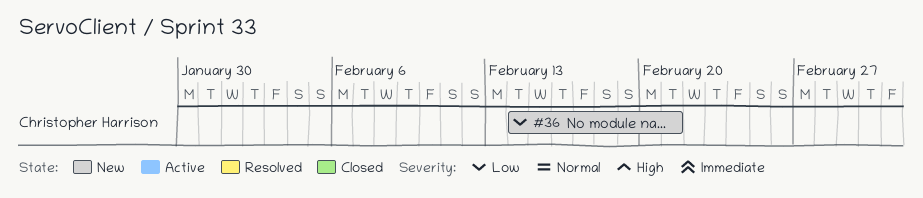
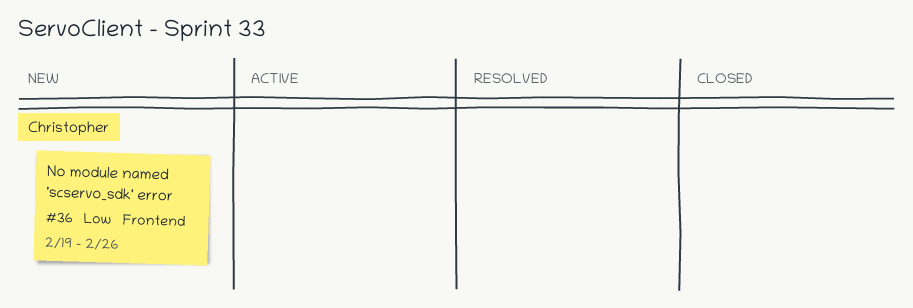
#36, start: Feb 14 -> Feb 19
#36, due: Feb 21 -> Feb 26

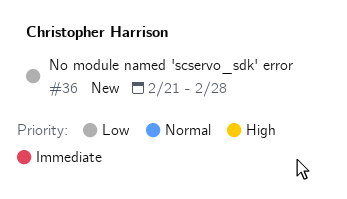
#36, start: Feb 19 -> Feb 21
#36, due: Feb 26 -> Feb 28

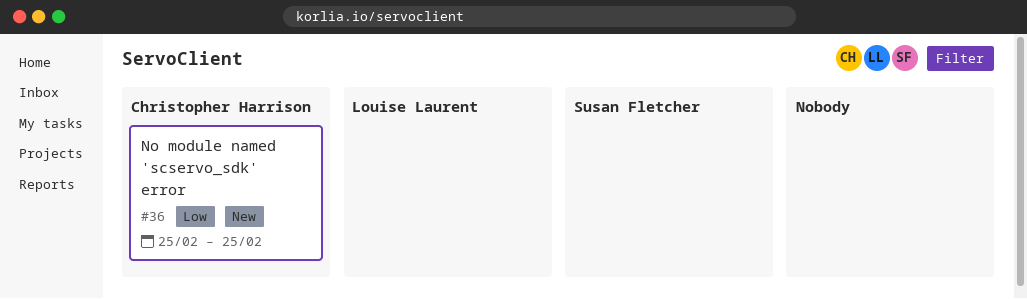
#36, start: Feb 21 -> Feb 25
#36, due: Feb 28 -> Feb 25

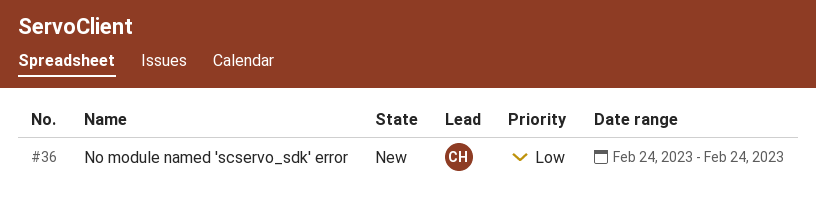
#36, start: Feb 25 -> Feb 24
#36, due: Feb 25 -> Feb 24

